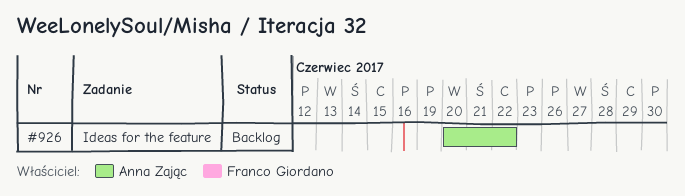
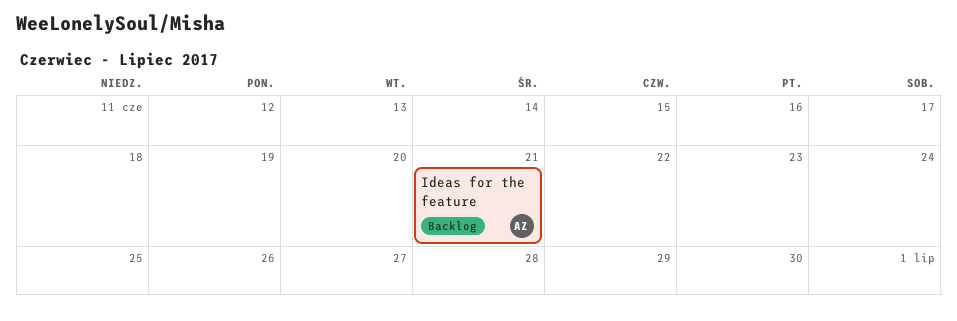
Ideas for the feature, due: Jun 22 -> Jun 21

